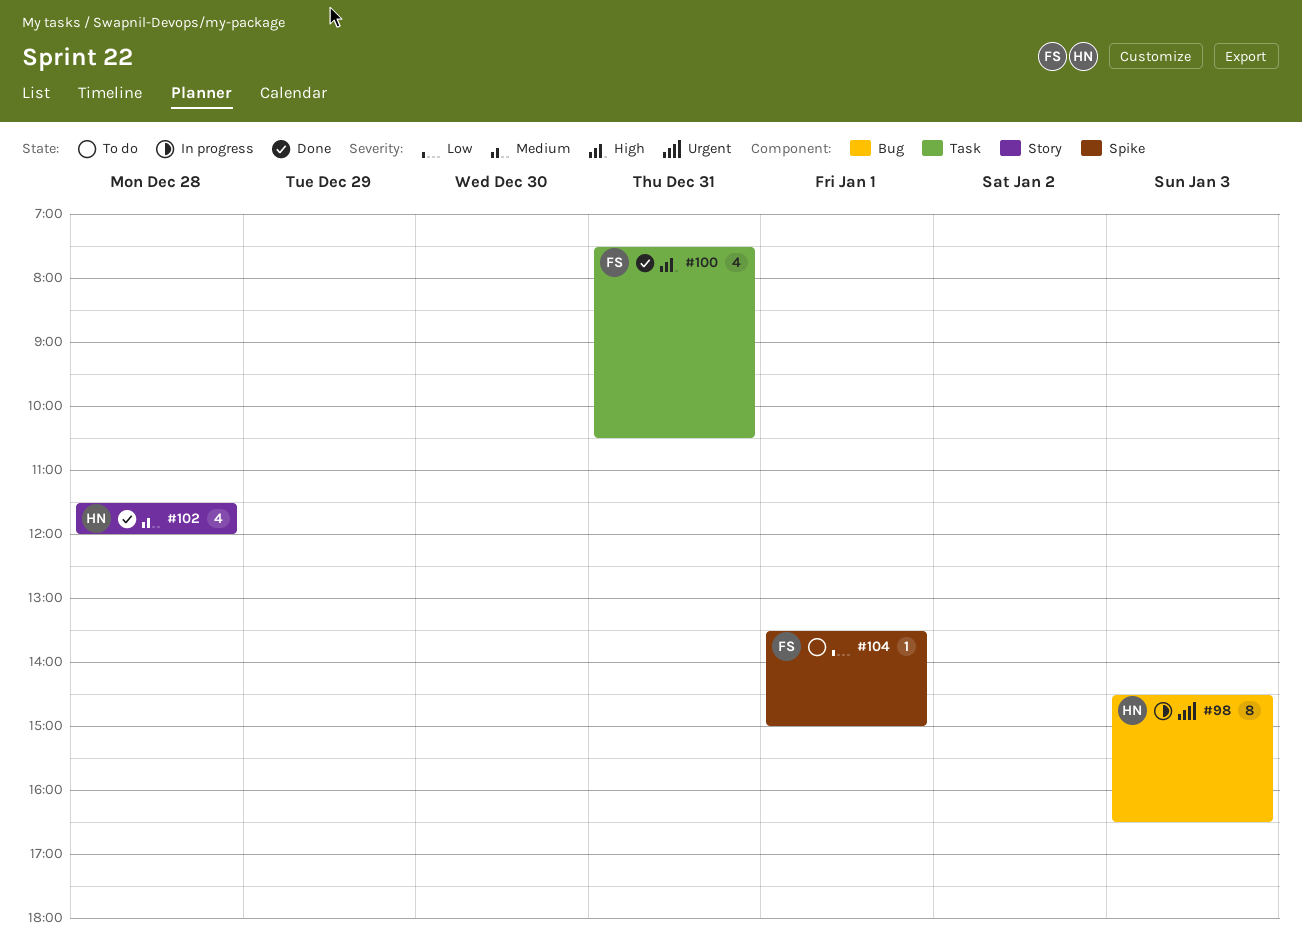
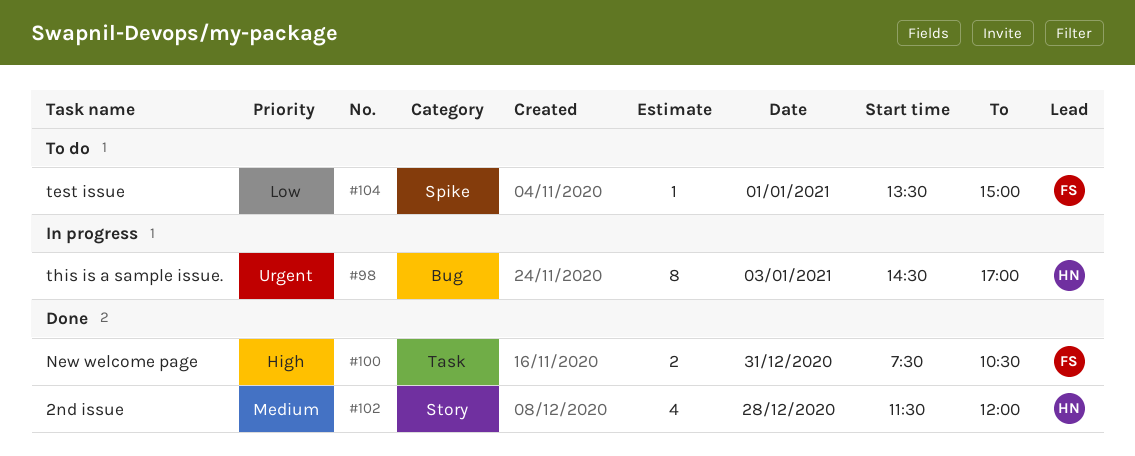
#98, ends: 16:30 -> 17:00
#100, estimate: 4 -> 2

